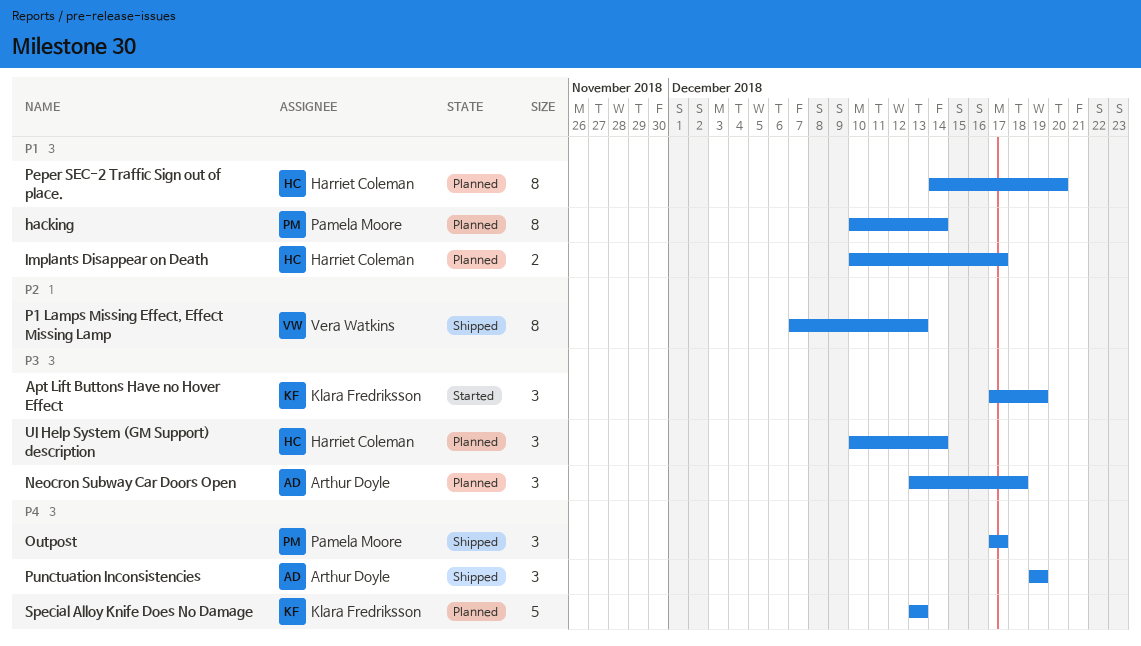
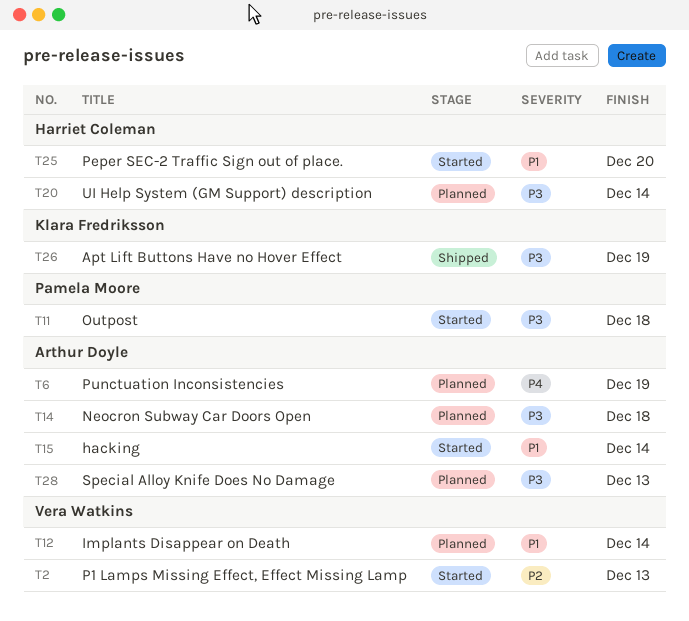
Apt Lift Buttons Have no Hover Effect, status: Started -> Shipped
hacking, status: Planned -> Started
hacking, owner: Pamela Moore -> Arthur Doyle
Implants Disappear on Death, owner: Harriet Coleman -> Vera Watkins
Implants Disappear on Death, due: Dec 17 -> Dec 14
Outpost, status: Shipped -> Started
Outpost, priority: P4 -> P3
Outpost, due: Dec 17 -> Dec 18
P1 Lamps Missing Effect, Effect Missing Lamp, status: Shipped -> Started
Peper SEC-2 Traffic Sign out of place., status: Planned -> Started
Punctuation Inconsistencies, status: Shipped -> Planned
Special Alloy Knife Does No Damage, owner: Klara Fredriksson -> Arthur Doyle
Special Alloy Knife Does No Damage, priority: P4 -> P3

